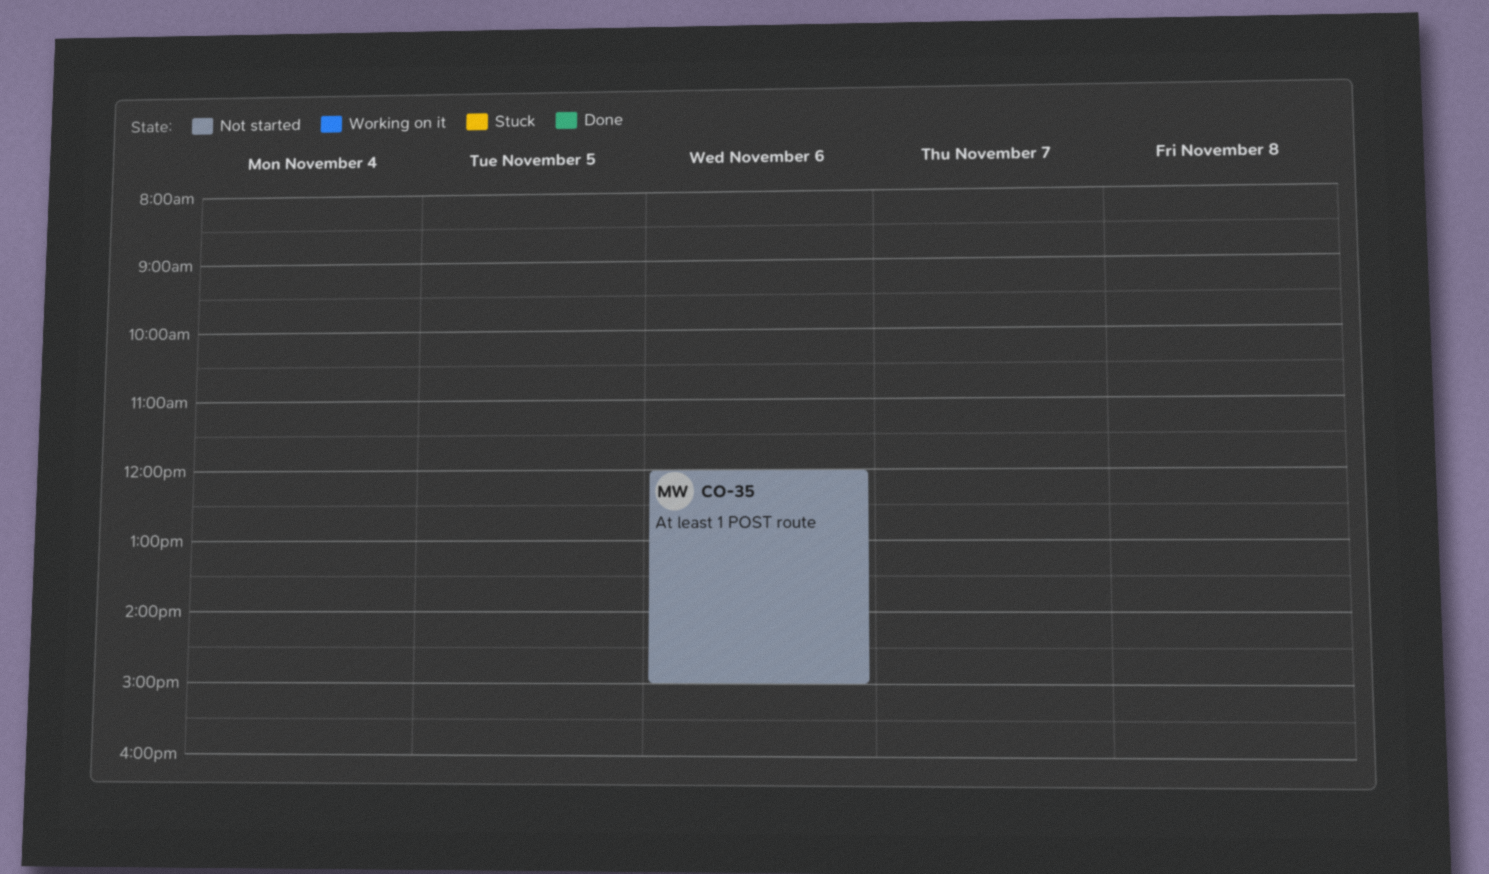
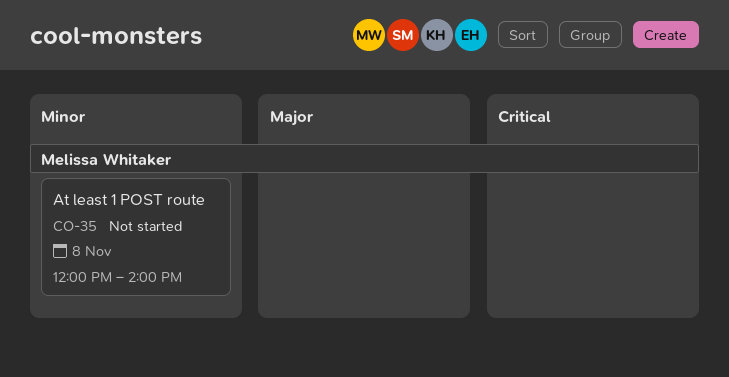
CO-35, day: Nov 6 -> Nov 8
CO-35, ends: 15:00 -> 14:00

